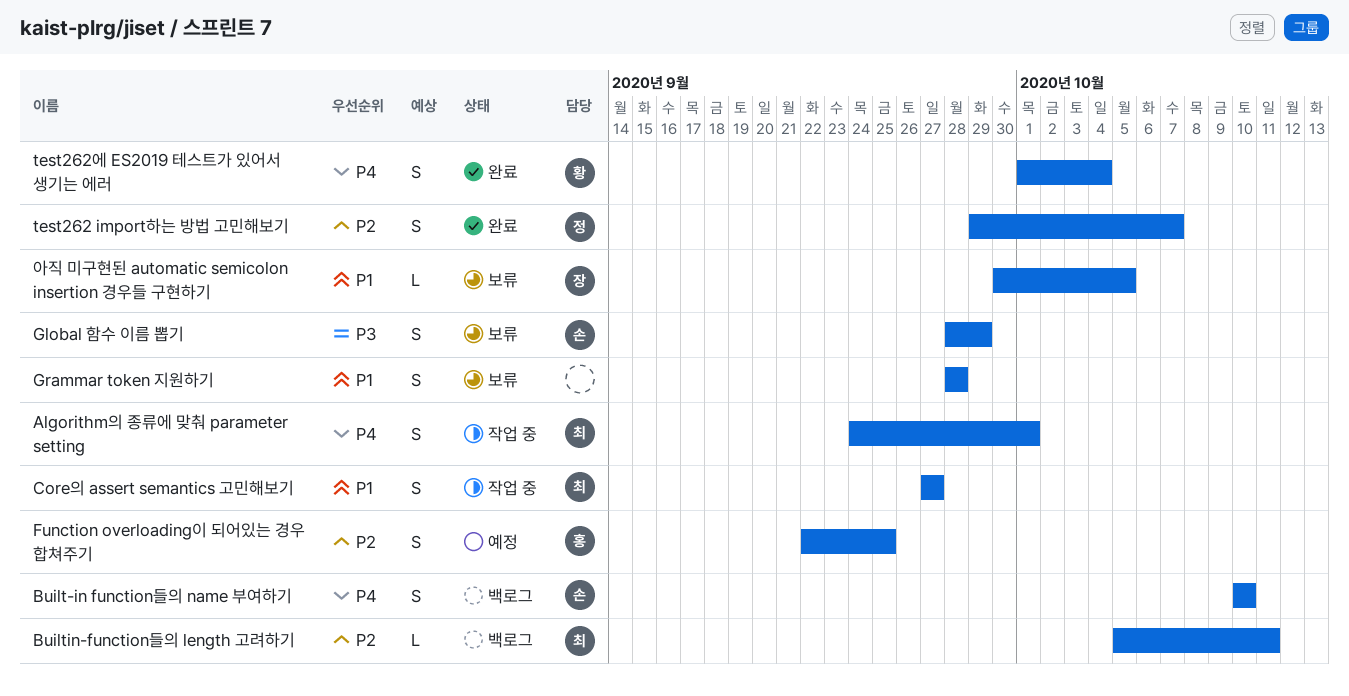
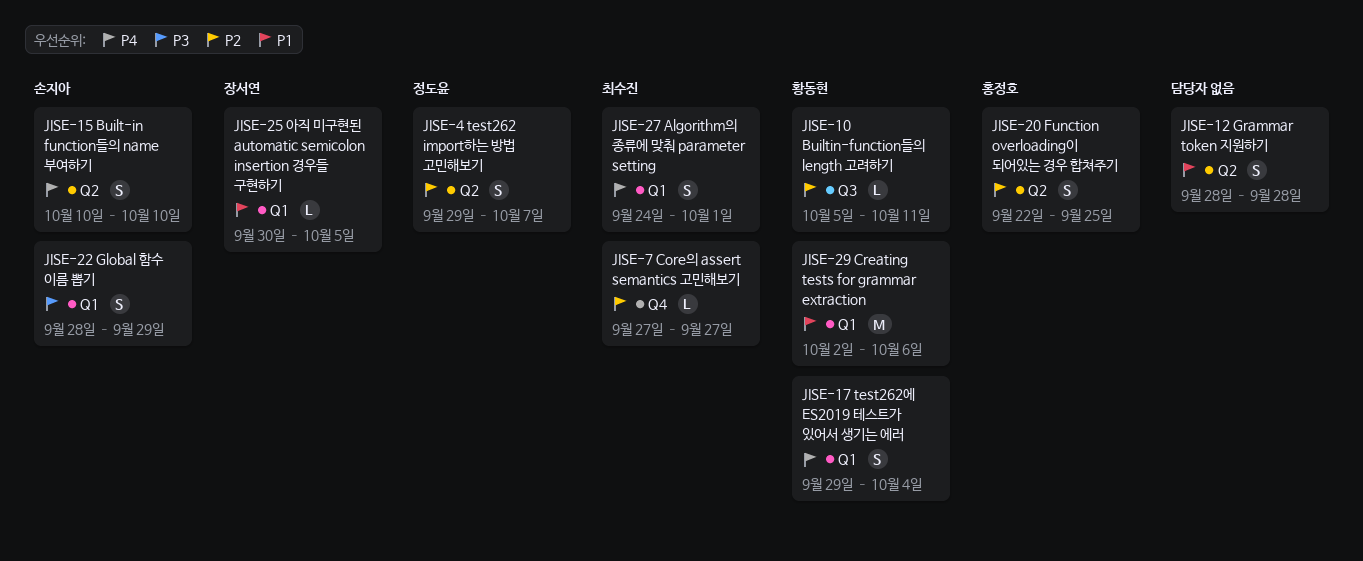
Builtin-function들의 length 고려하기, owner: 최수진 -> 황동현
Core의 assert semantics 고민해보기, priority: P1 -> P2
Core의 assert semantics 고민해보기, estimate: S -> L
Creating tests for grammar extraction: none -> present
test262에 ES2019 테스트가 있어서 생기는 에러, start: Oct 1 -> Sep 29

